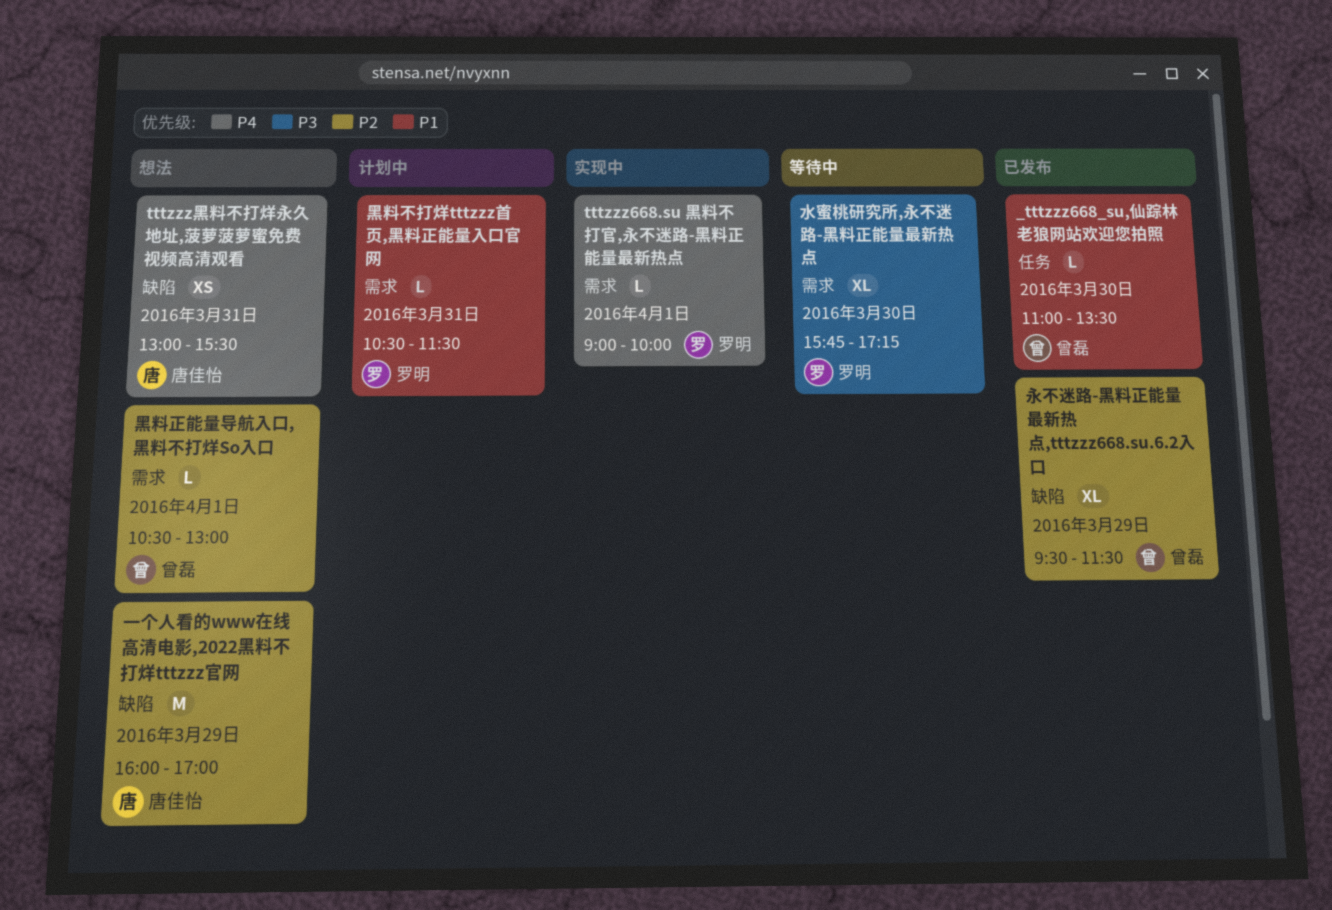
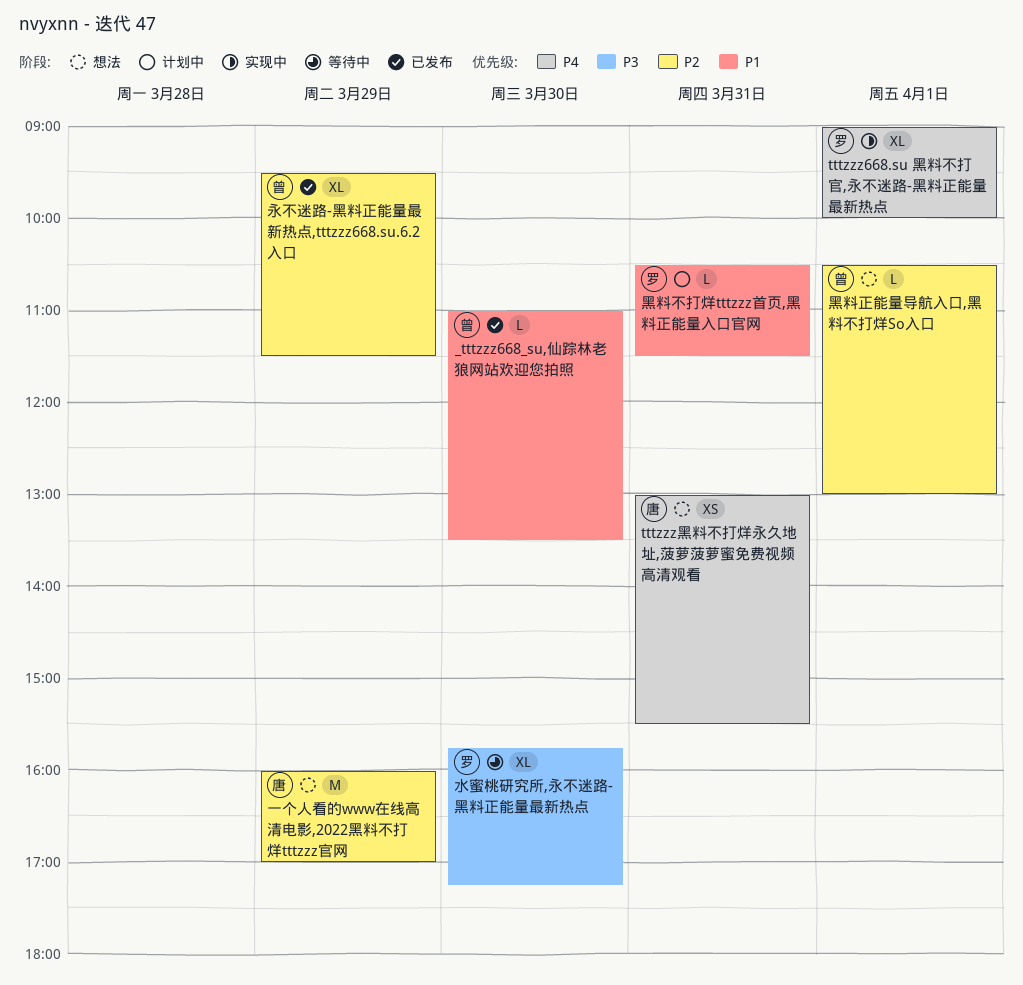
tttzzz668.su 黑料不打官,永不迷路-黑料正能量最新热点, estimate: L -> XL

